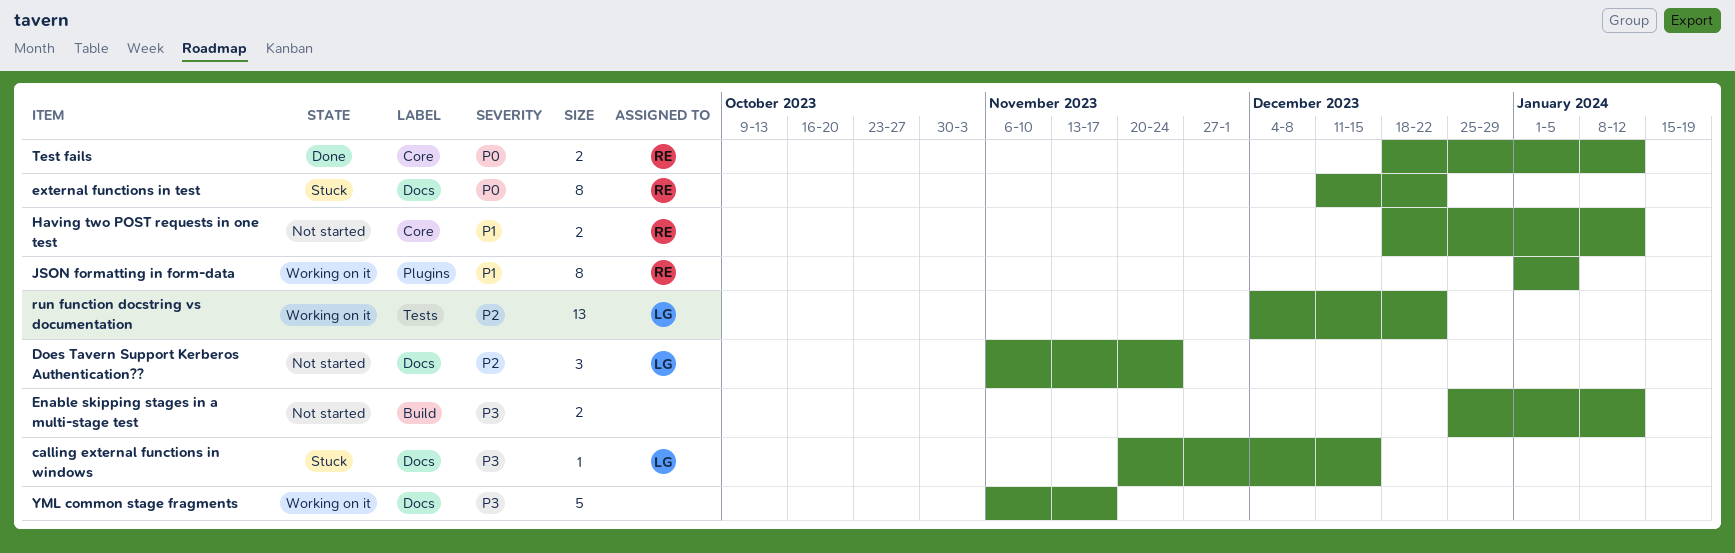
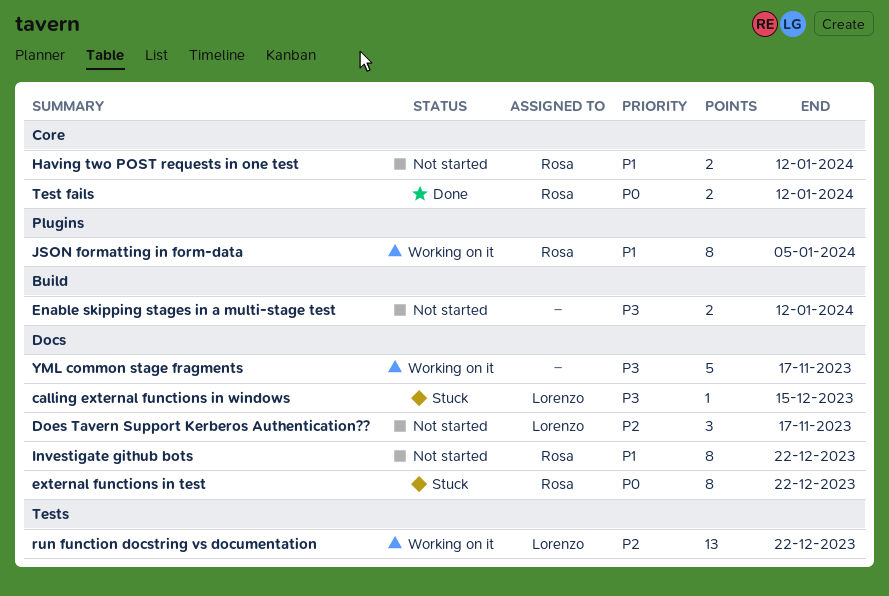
Does Tavern Support Kerberos Authentication??, due: Nov 24 -> Nov 17
Investigate github bots: none -> present

